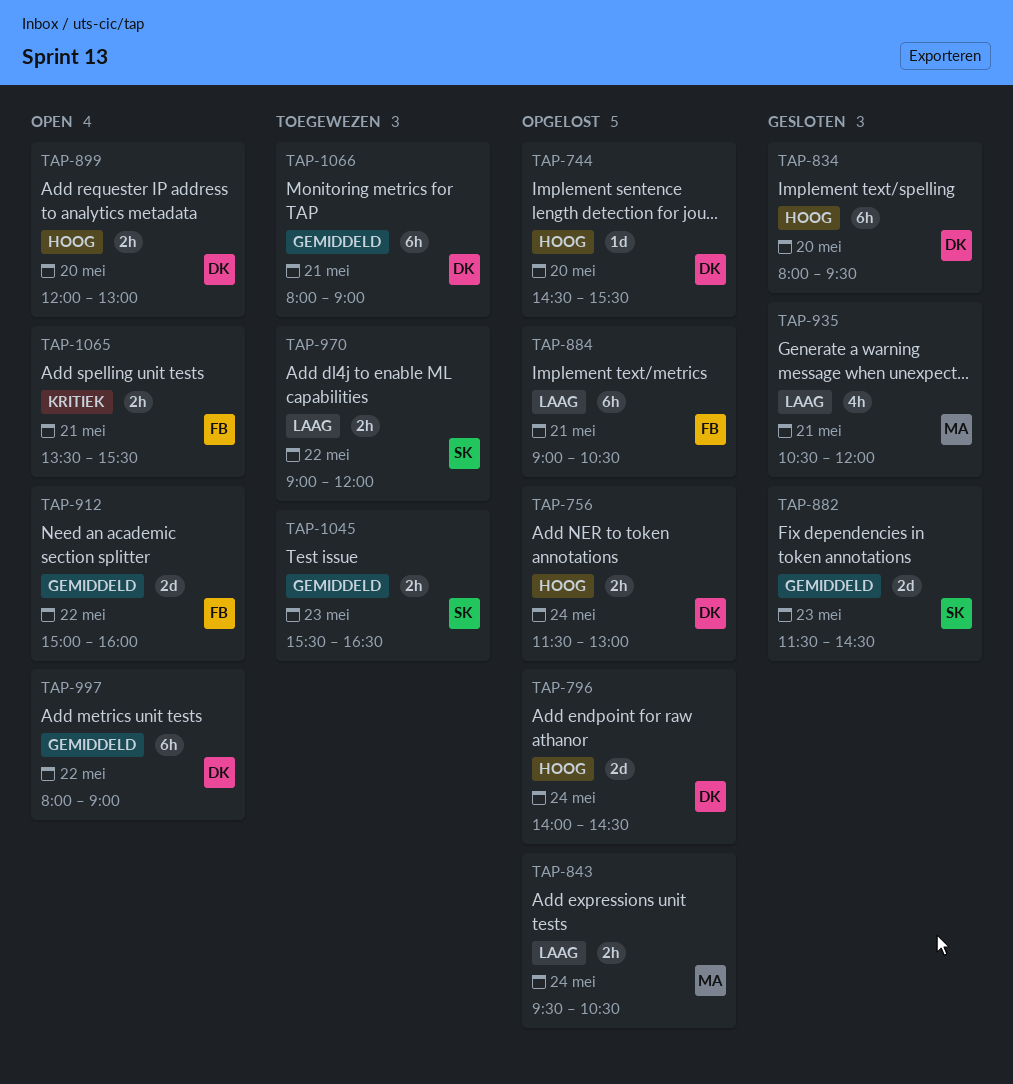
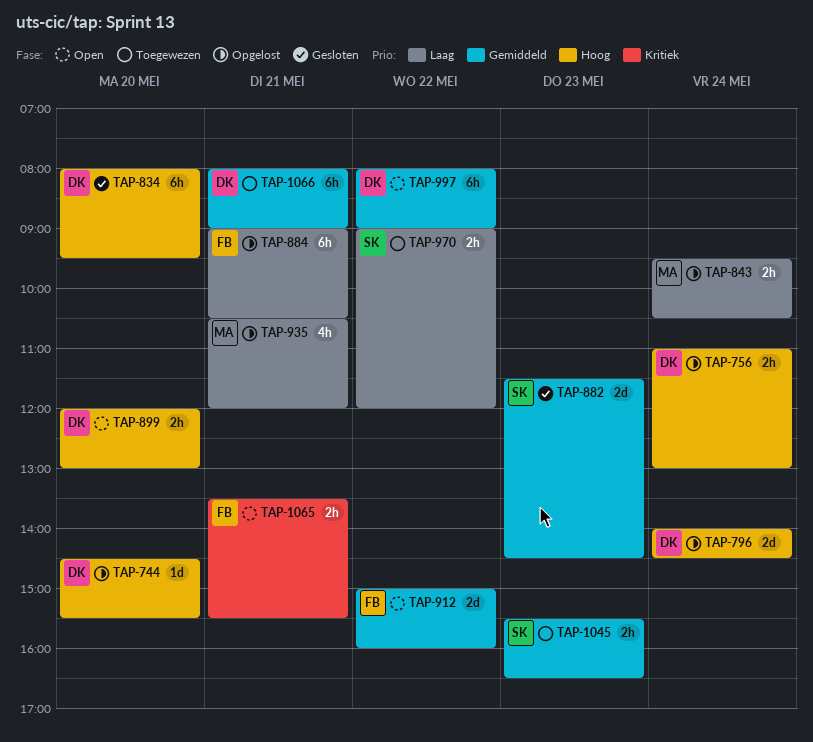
TAP-756, begins: 11:30 -> 11:00
TAP-935, status: Gesloten -> Opgelost

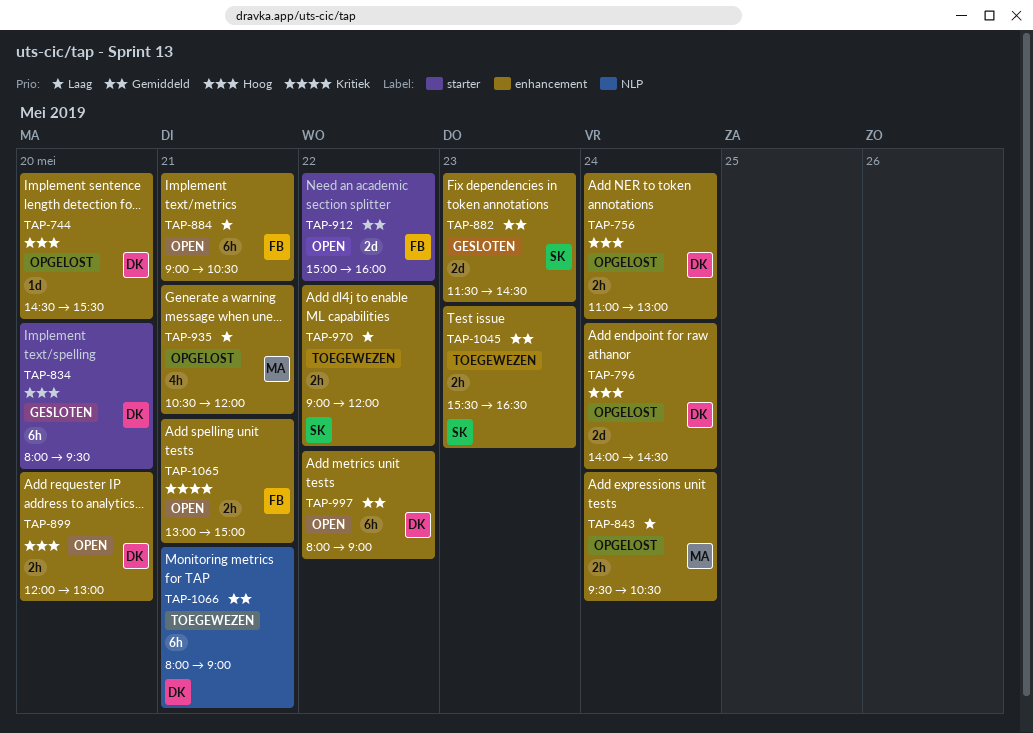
TAP-884, status: Opgelost -> Open
TAP-1065, begins: 13:30 -> 13:00
TAP-1065, ends: 15:30 -> 15:00

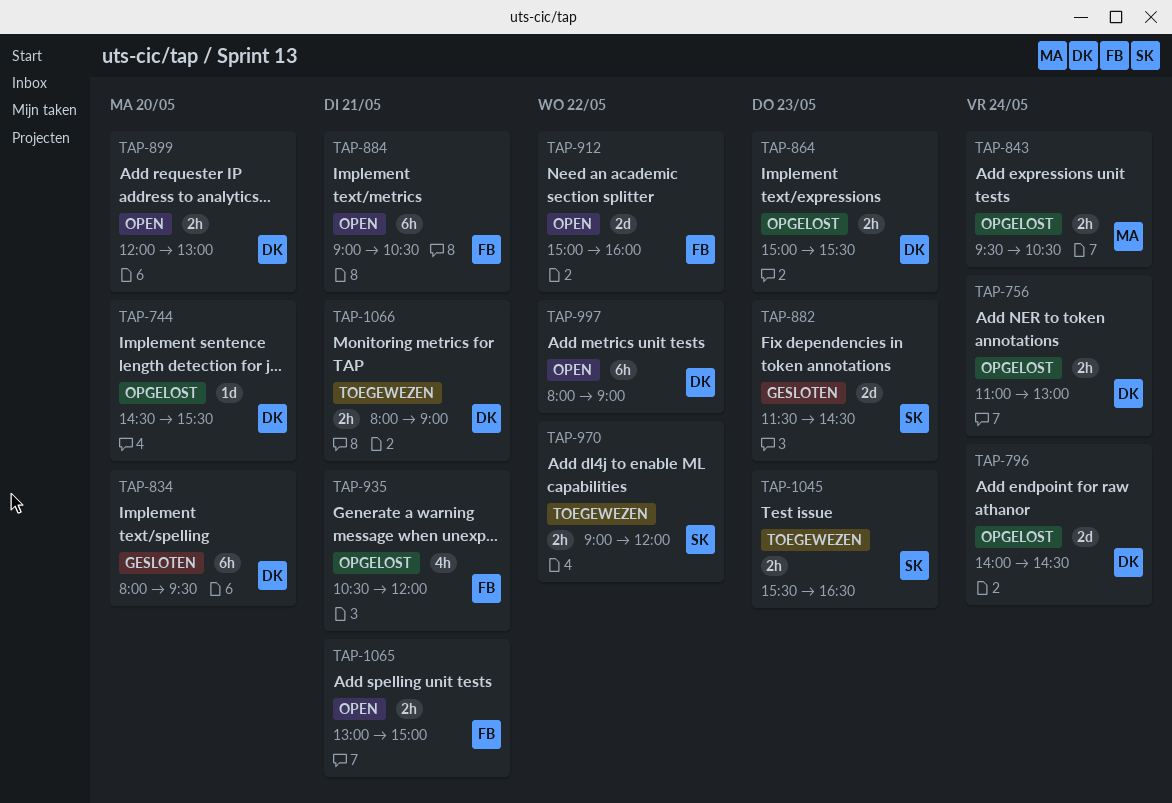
TAP-864: none -> present
TAP-935, owner: MA -> FB
TAP-1066, estimate: 6h -> 2h

